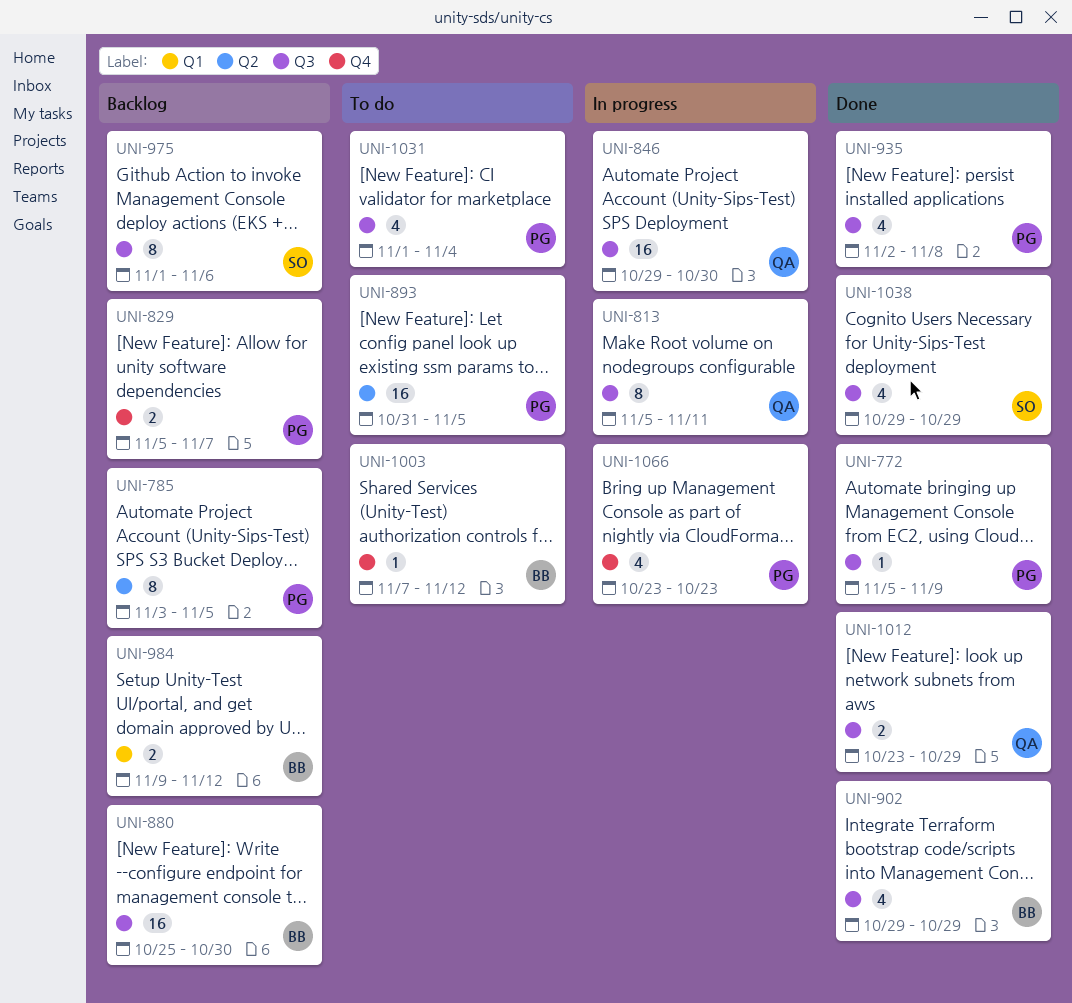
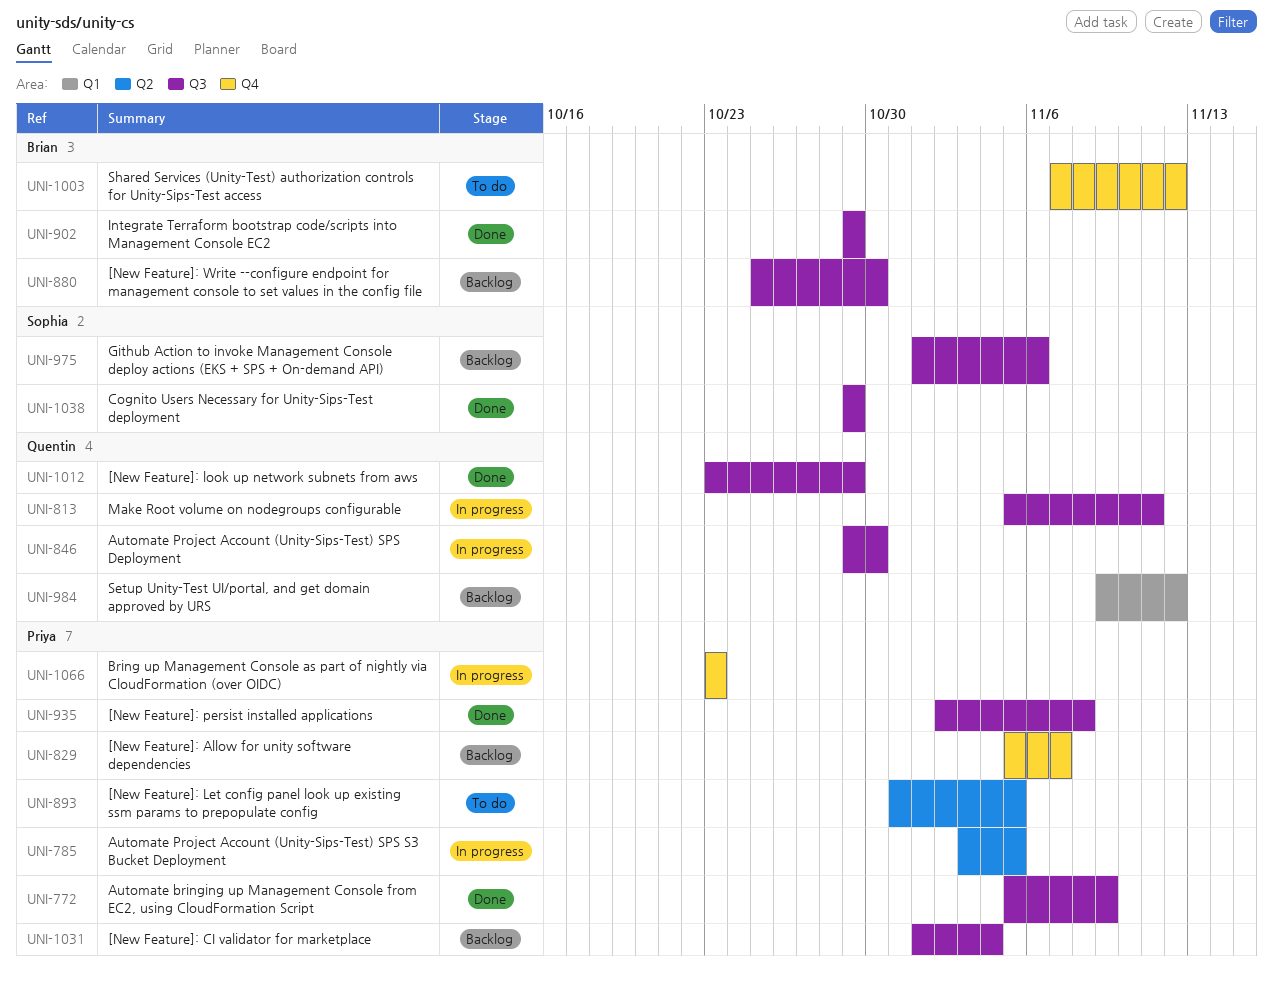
UNI-785, status: Backlog -> In progress
UNI-984, owner: Brian -> Quentin
UNI-1031, status: To do -> Backlog

